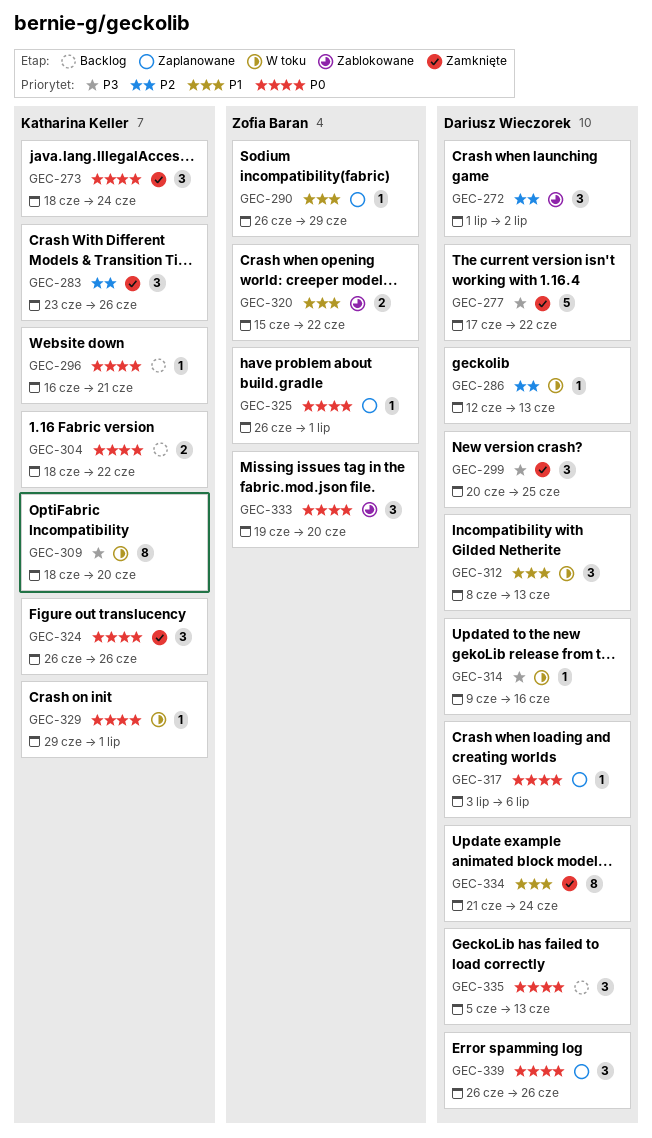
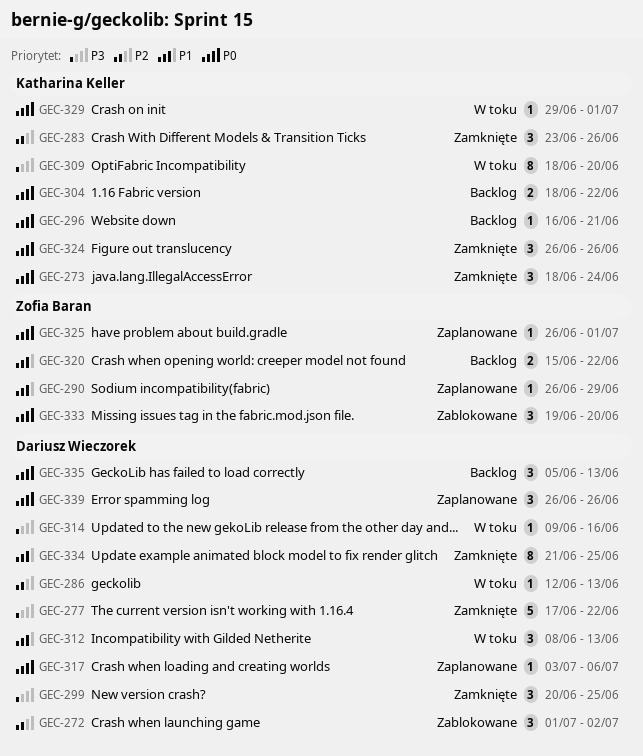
GEC-320, status: Zablokowane -> Backlog
GEC-334, due: Jun 24 -> Jun 25

